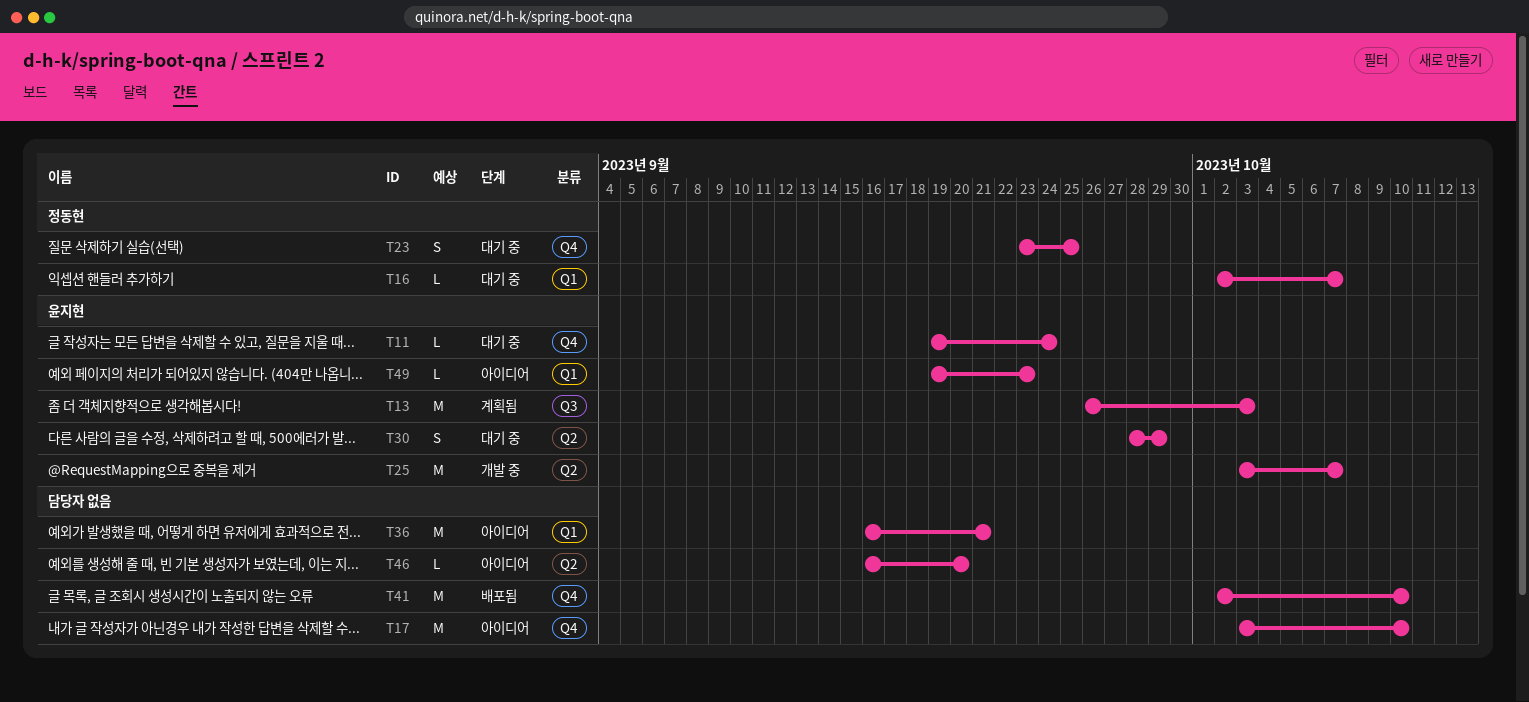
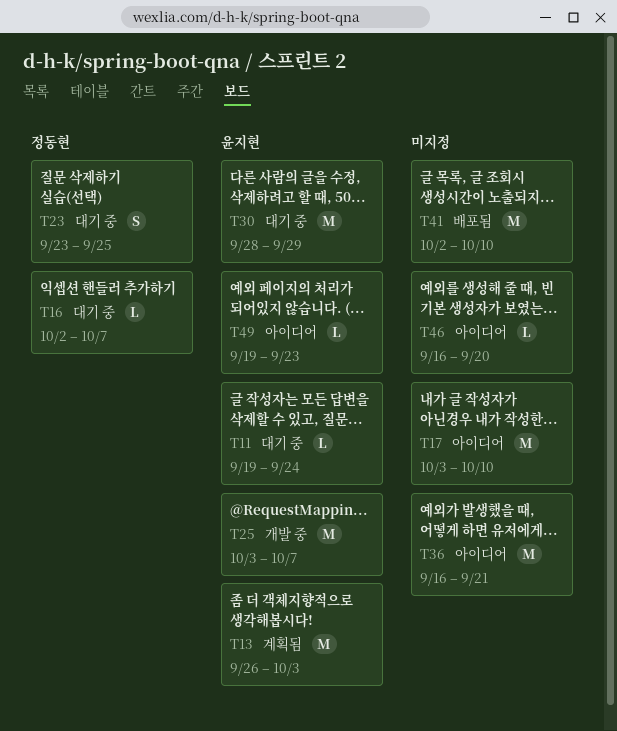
T30, estimate: S -> M

